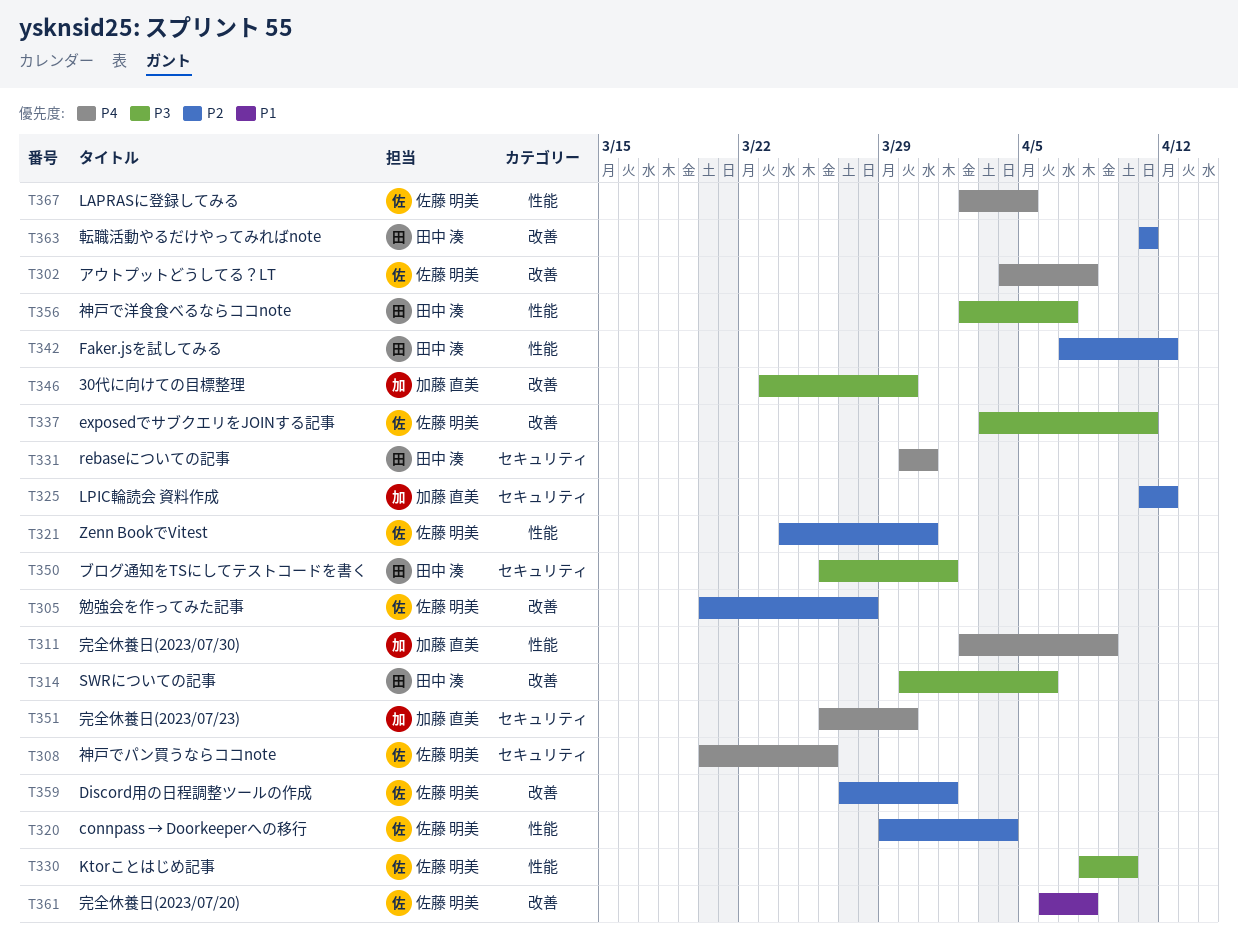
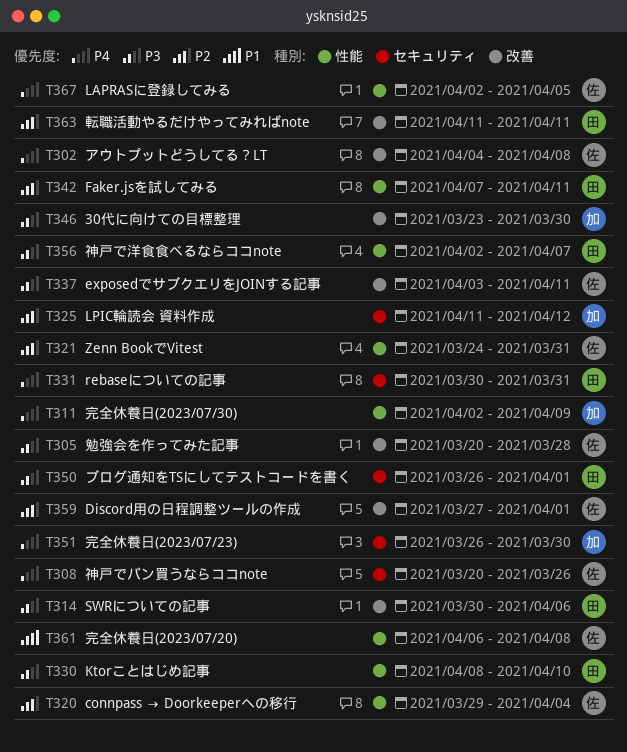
T305, priority: P2 -> P3
T330, owner: 佐藤 明美 -> 田中 湊
T342, due: Apr 12 -> Apr 11
T361, label: 改善 -> 性能

